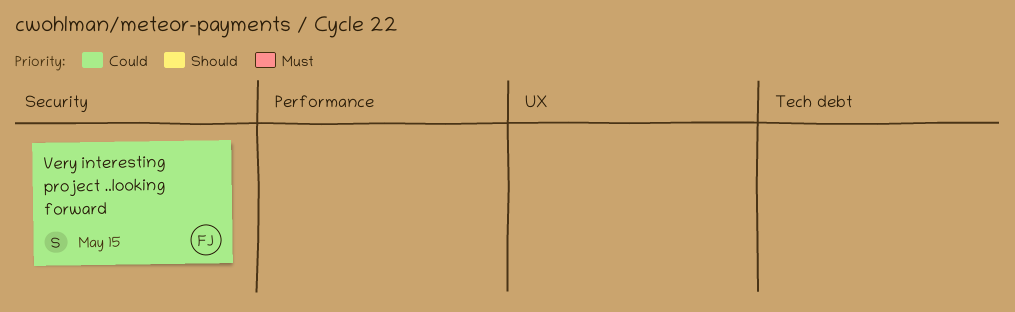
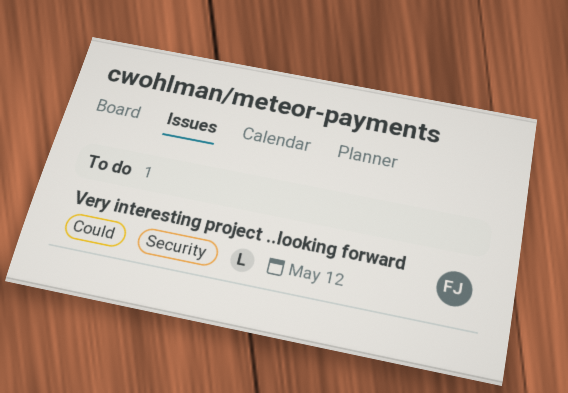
Very interesting project ..looking forward, estimate: S -> L
Very interesting project ..looking forward, due: May 15 -> May 12

